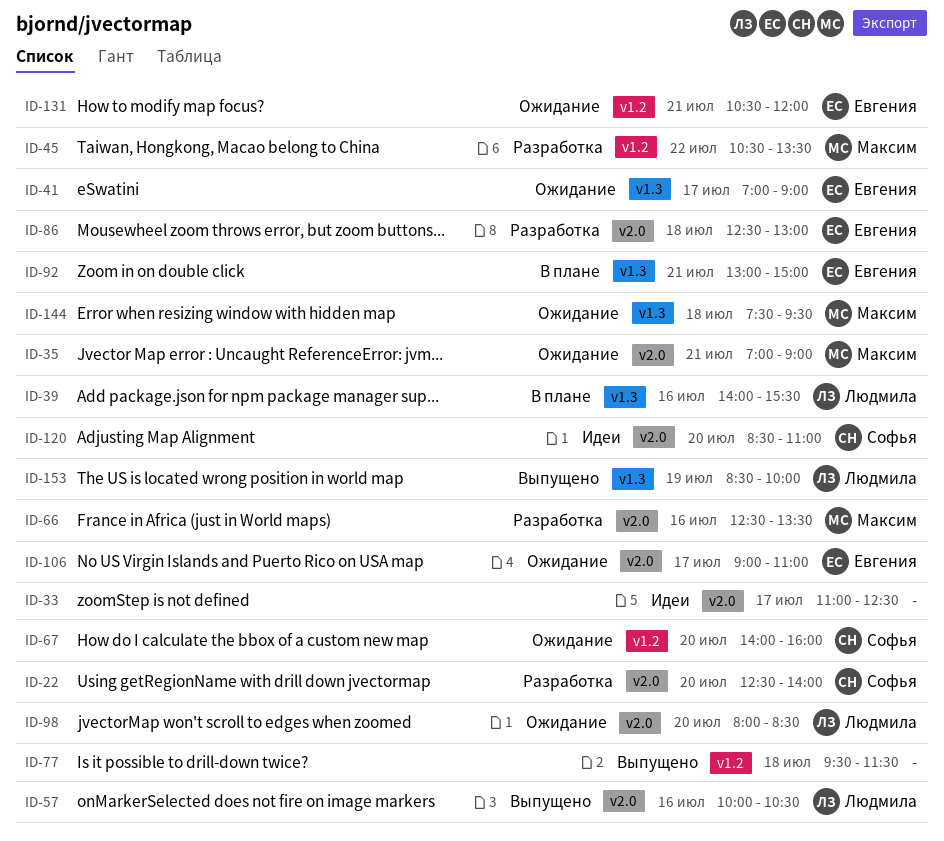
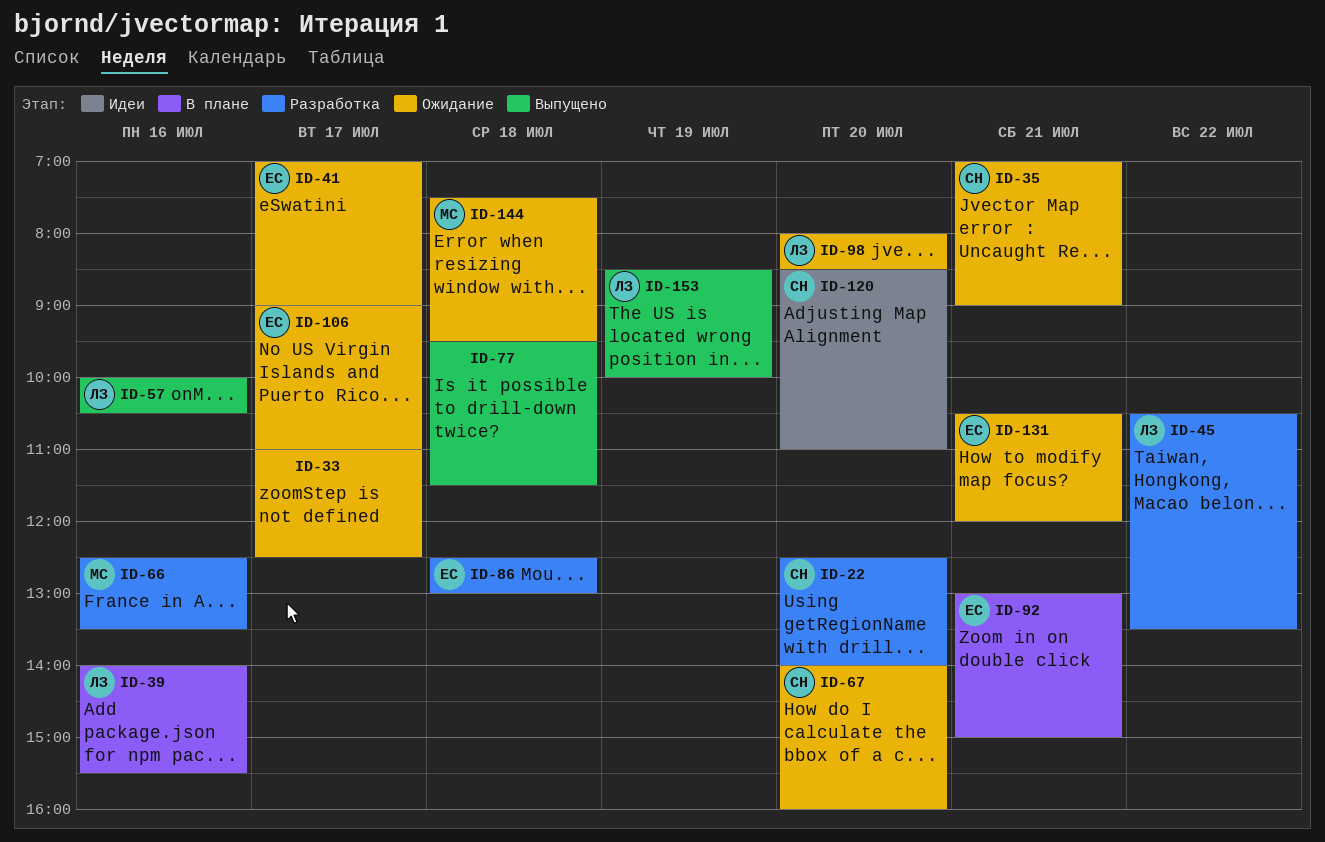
ID-33, status: Идеи -> Ожидание
ID-35, owner: Максим -> Софья
ID-45, owner: Максим -> Людмила

